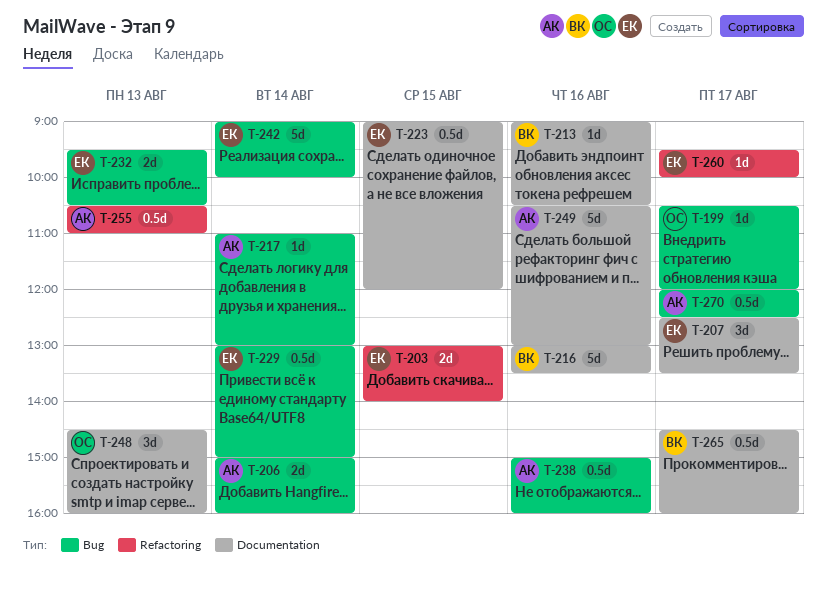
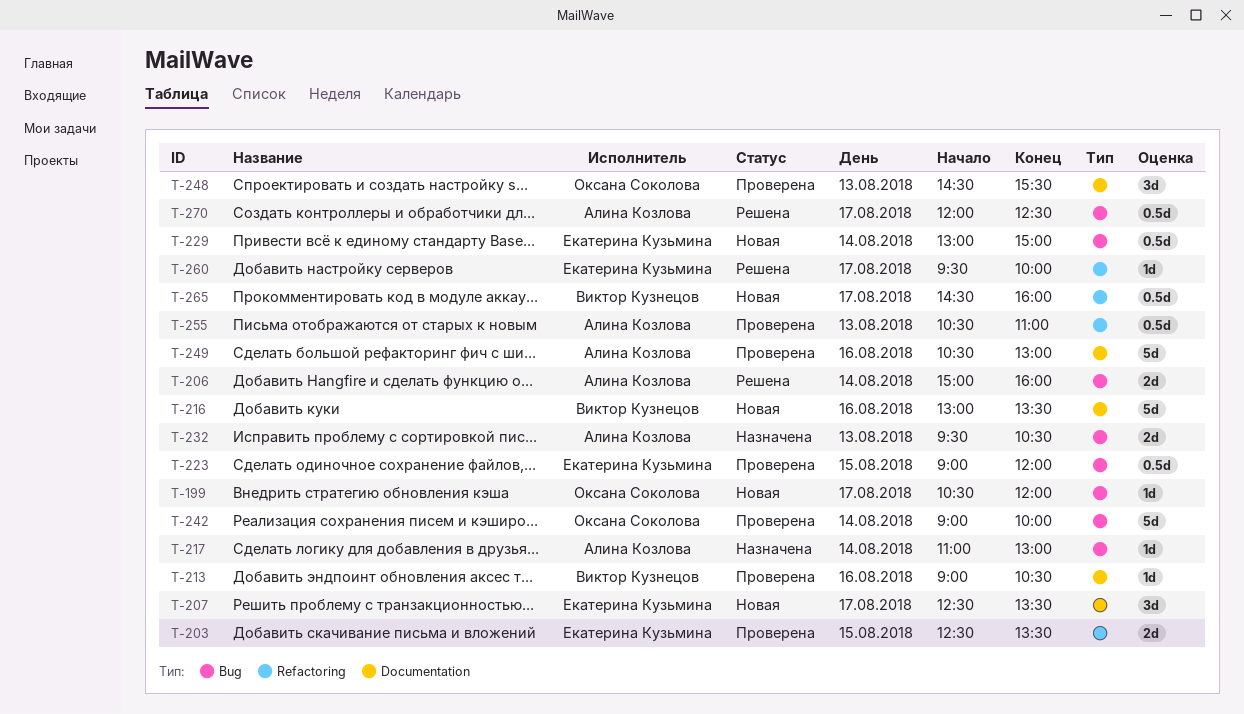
T-203, begins: 13:00 -> 12:30
T-203, ends: 14:00 -> 13:30
T-223, label: Documentation -> Bug
T-232, owner: Екатерина Кузьмина -> Алина Козлова
T-238: present -> none
T-242, owner: Екатерина Кузьмина -> Оксана Соколова
T-248, ends: 16:00 -> 15:30
T-265, label: Documentation -> Refactoring

